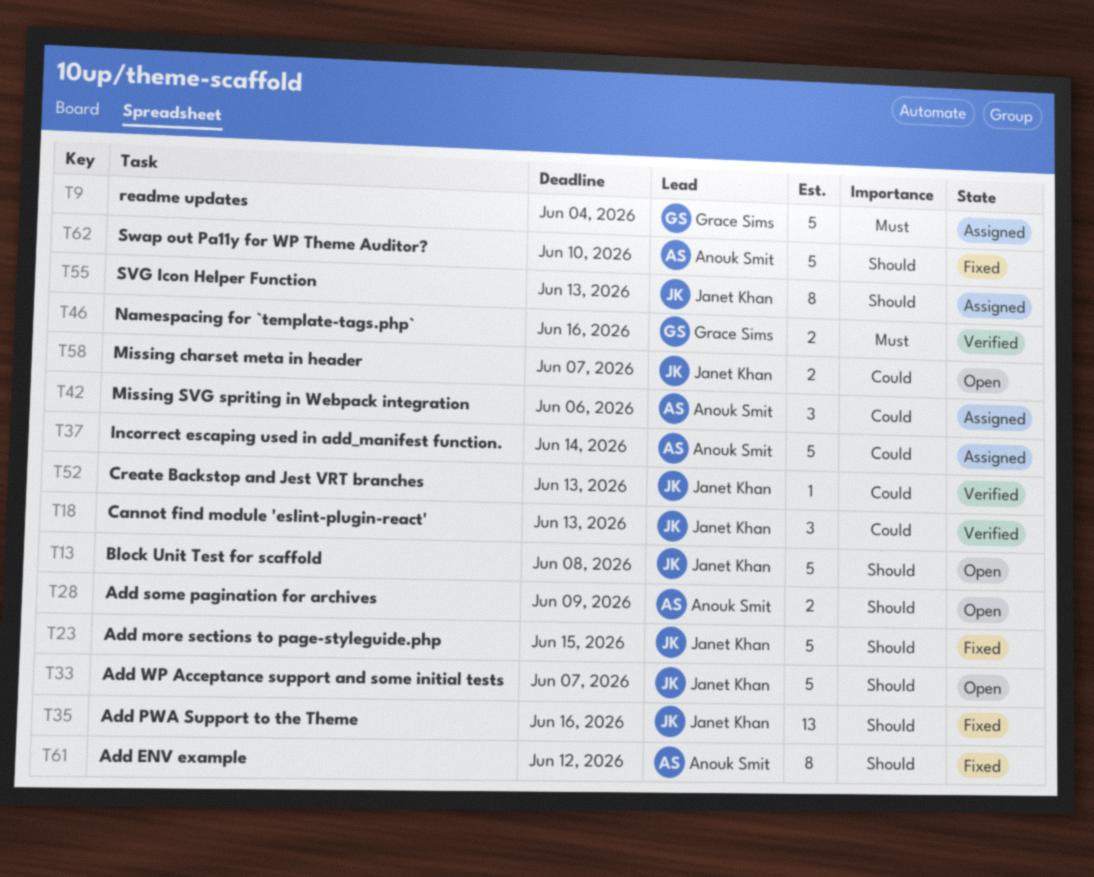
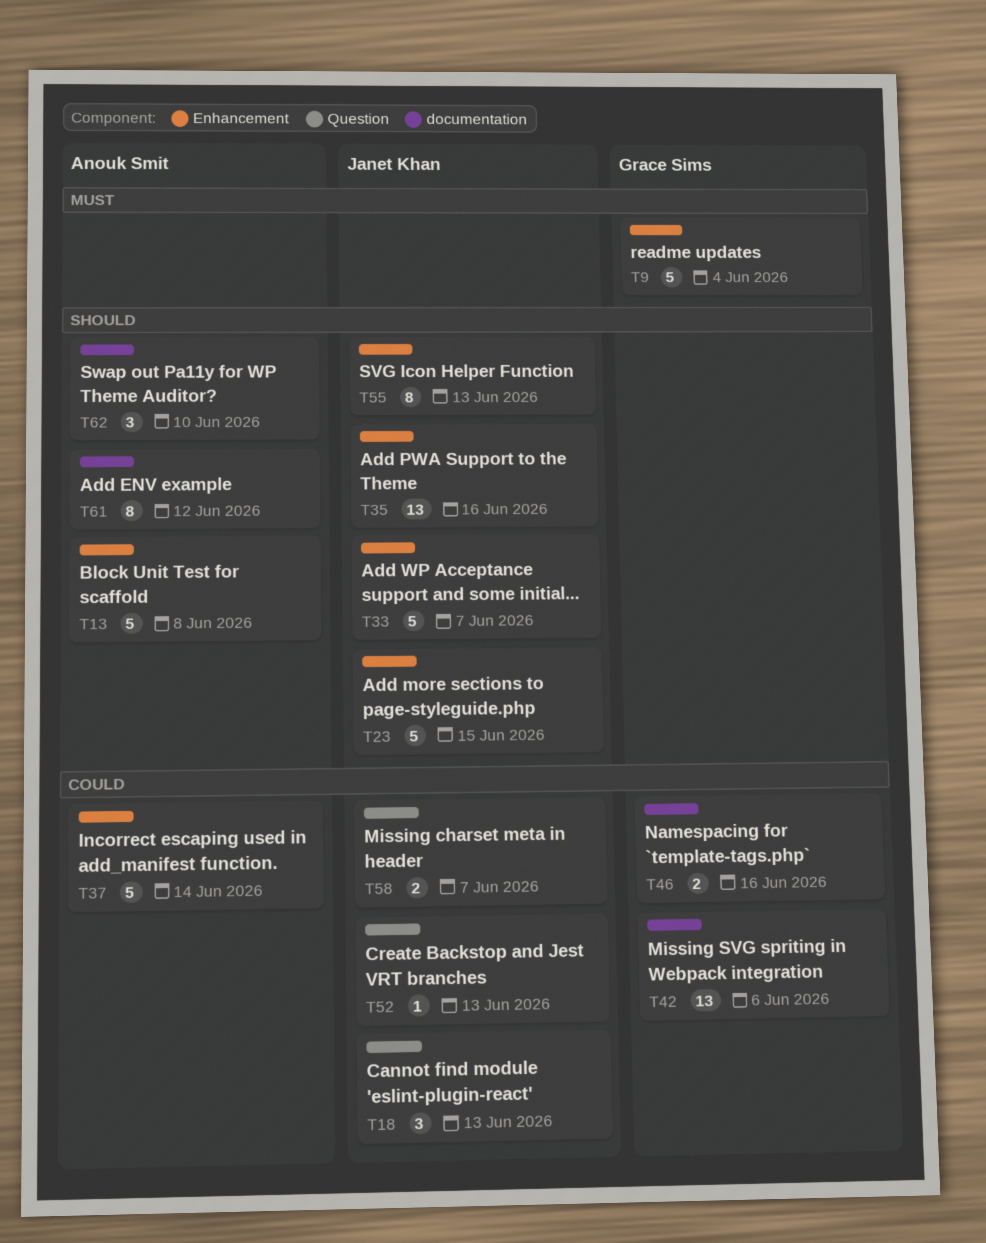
T13, owner: Janet Khan -> Anouk Smit
T28: present -> none
T42, owner: Anouk Smit -> Grace Sims
T42, estimate: 3 -> 13
T46, priority: Must -> Could
T62, estimate: 5 -> 3

